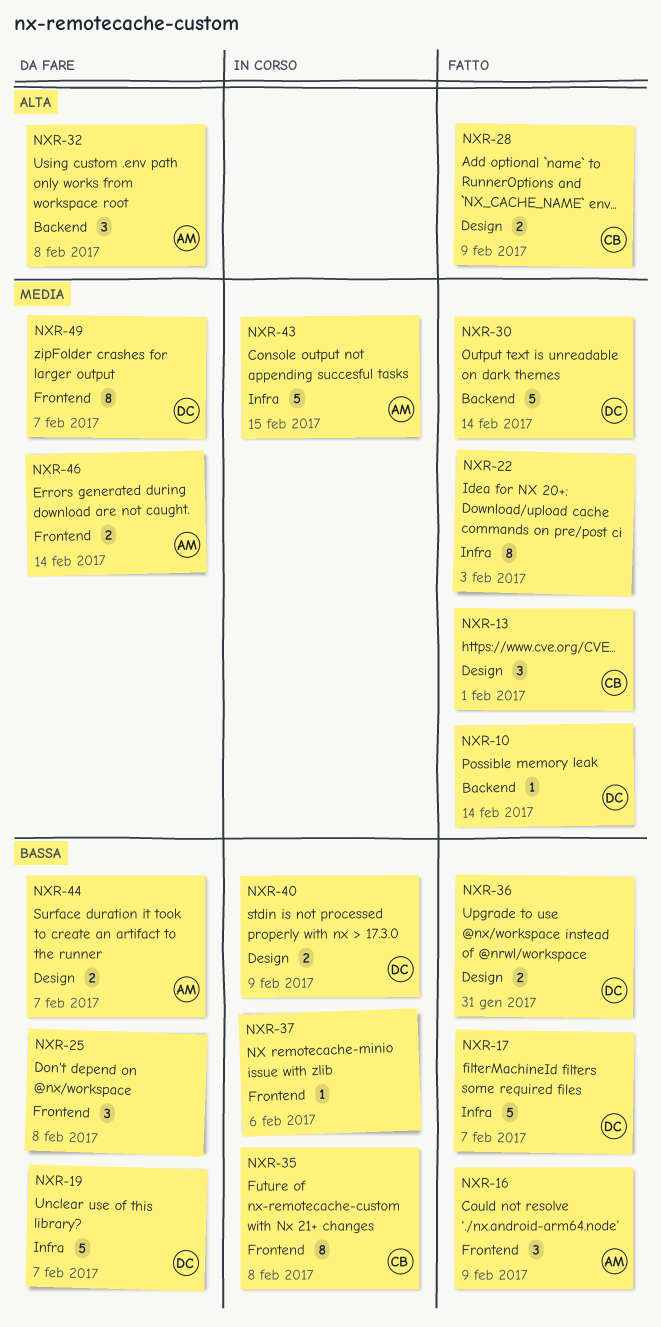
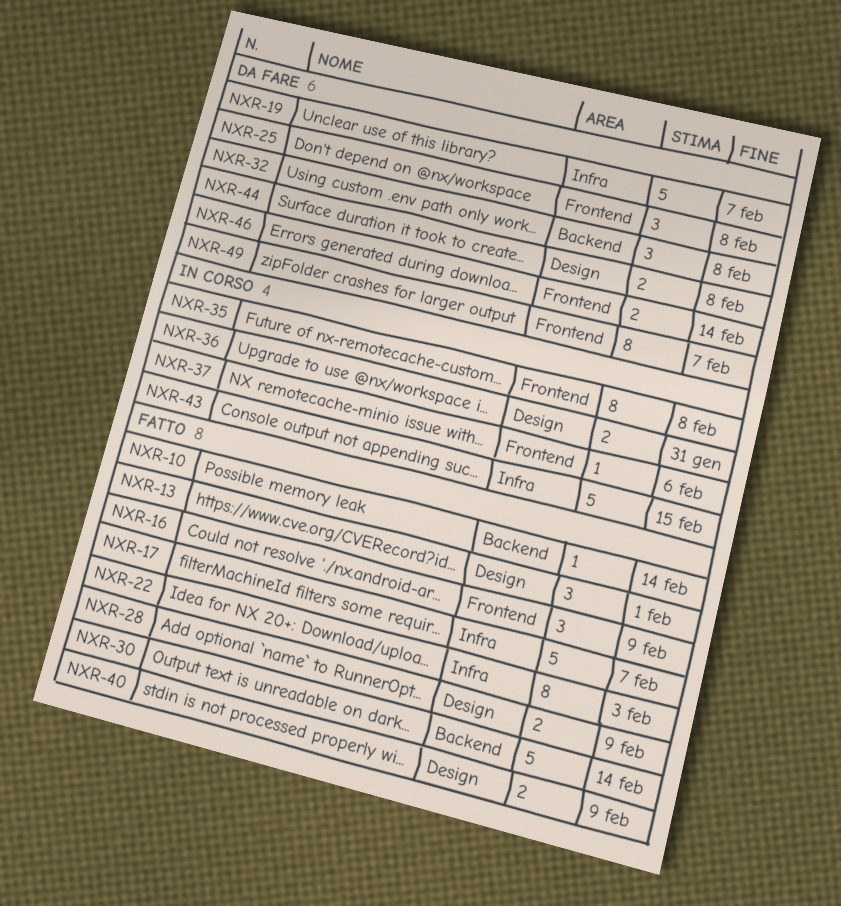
NXR-36, status: Fatto -> In corso
NXR-40, status: In corso -> Fatto
NXR-44, due: Feb 7 -> Feb 8

